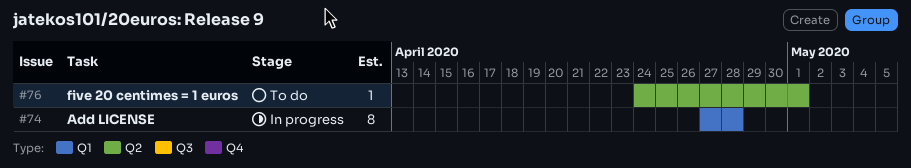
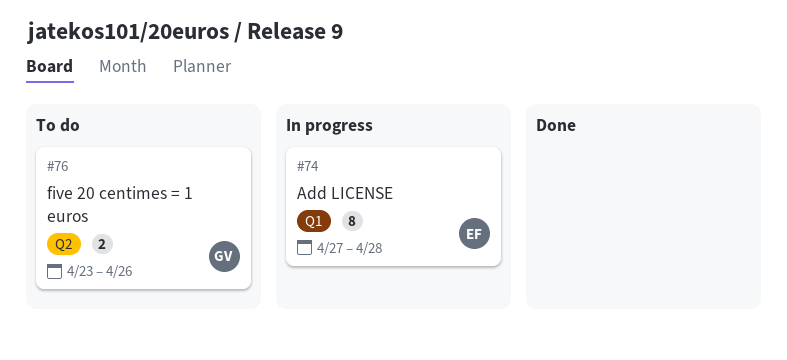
#76, estimate: 1 -> 2
#76, start: Apr 24 -> Apr 23
#76, due: May 1 -> Apr 26

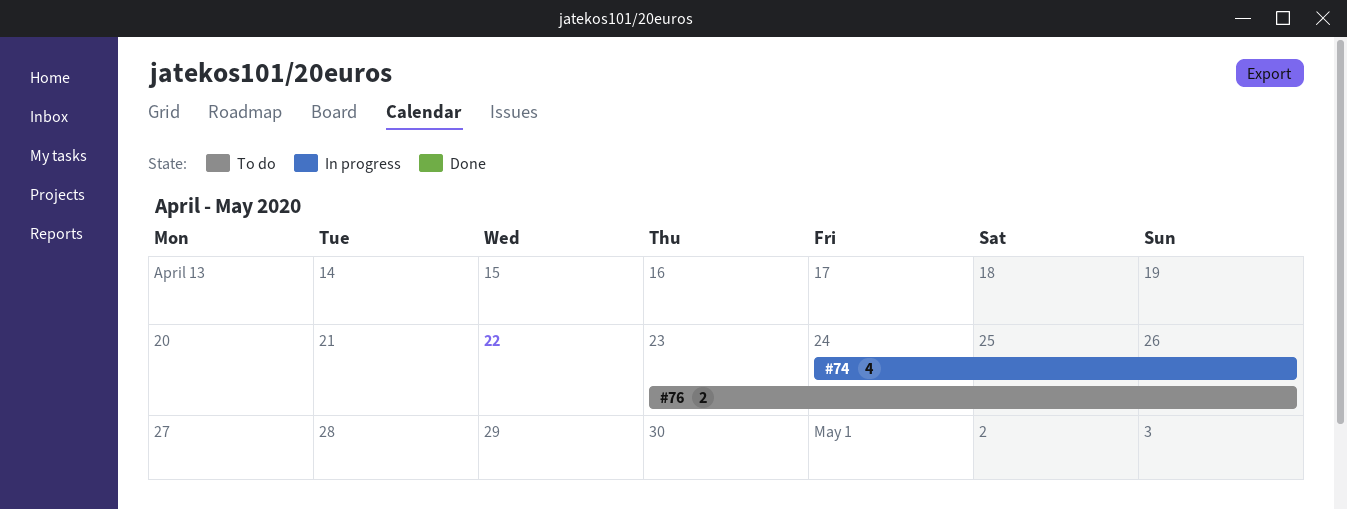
#74, estimate: 8 -> 4
#74, start: Apr 27 -> Apr 24
#74, due: Apr 28 -> Apr 26

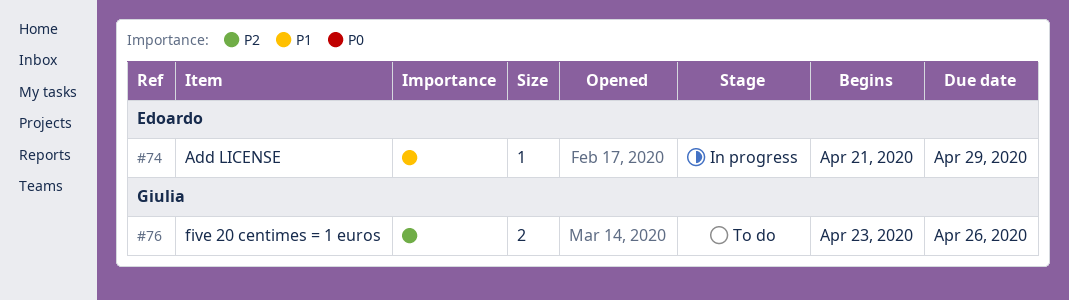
#74, estimate: 4 -> 1
#74, start: Apr 24 -> Apr 21
#74, due: Apr 26 -> Apr 29

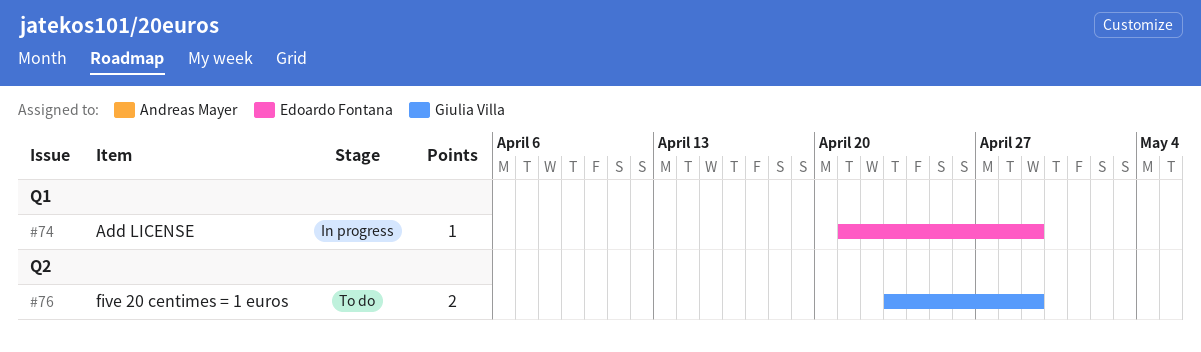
#76, due: Apr 26 -> Apr 29

